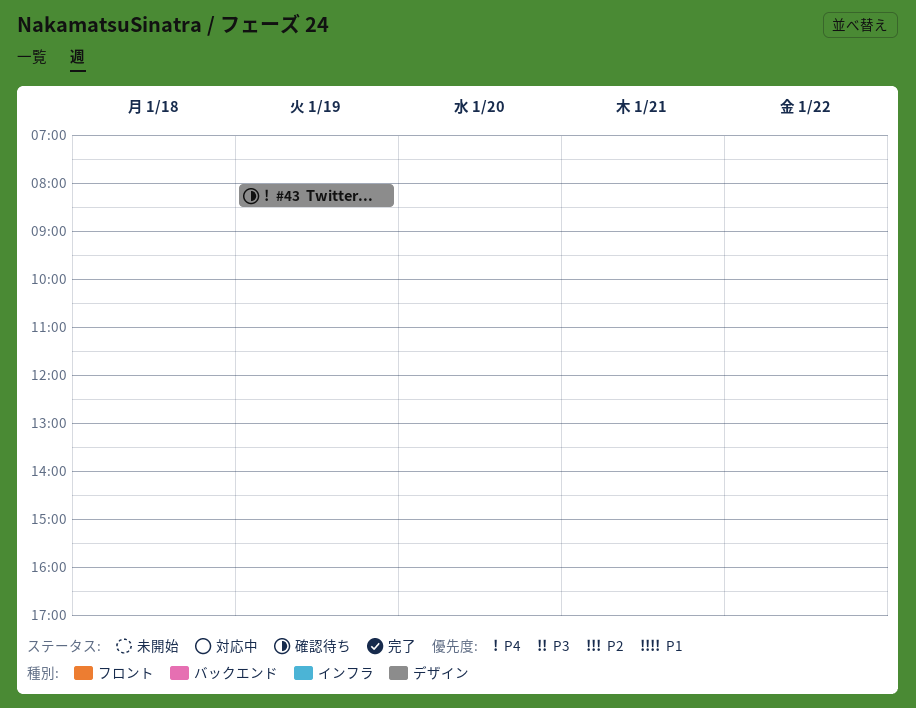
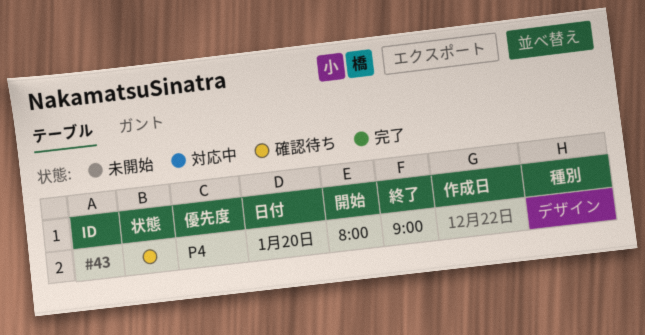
#43, day: Jan 19 -> Jan 20
#43, ends: 08:30 -> 09:00

